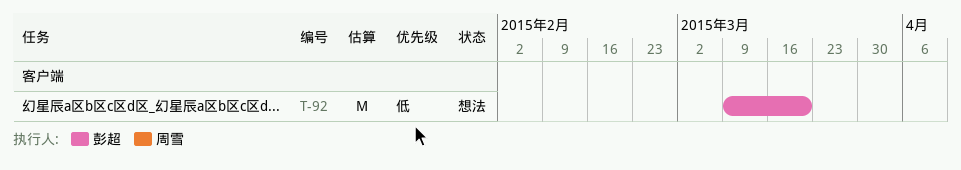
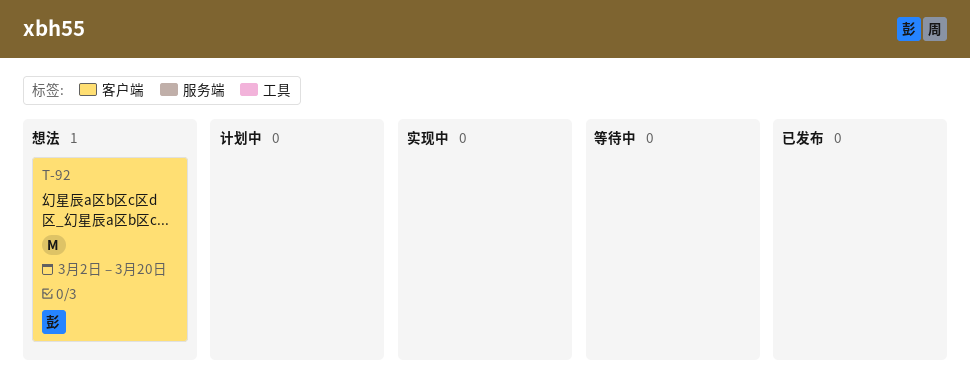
T-92, start: Mar 9 -> Mar 2

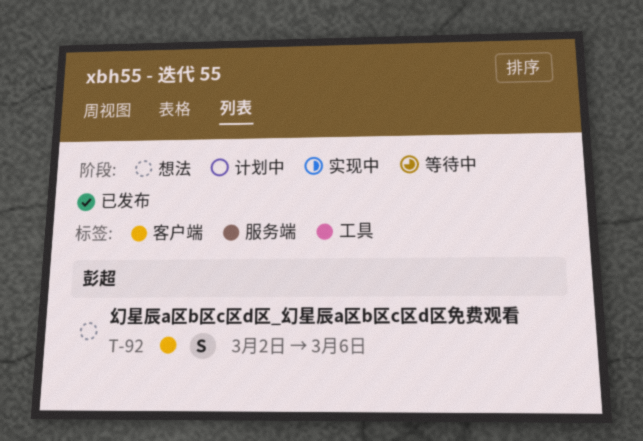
T-92, estimate: M -> S
T-92, due: Mar 20 -> Mar 6

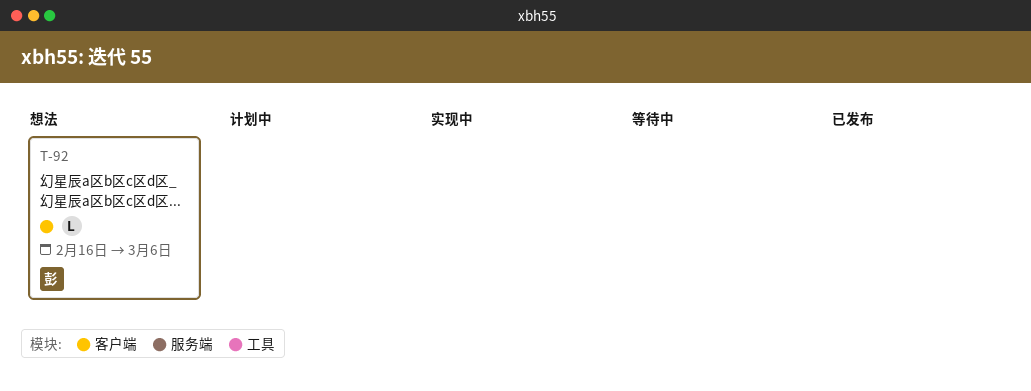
T-92, estimate: S -> L
T-92, start: Mar 2 -> Feb 16

